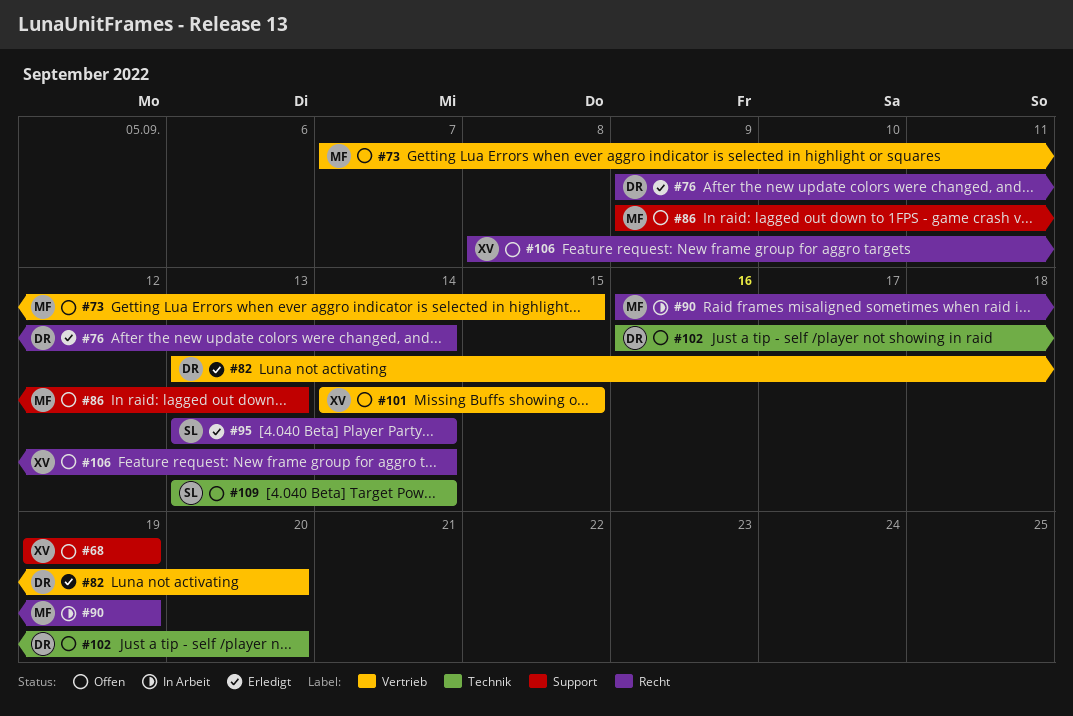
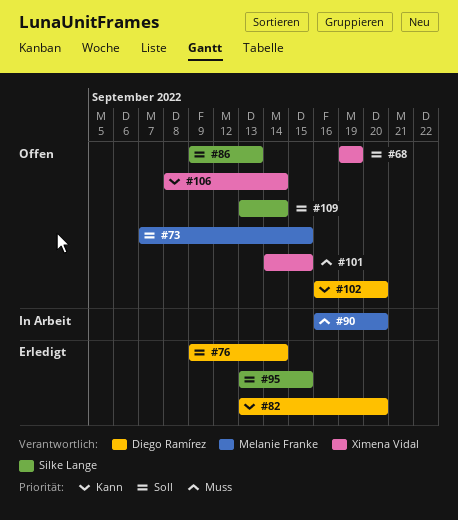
#86, owner: Melanie Franke -> Silke Lange
#90, due: Sep 19 -> Sep 20
#95, due: Sep 14 -> Sep 15

